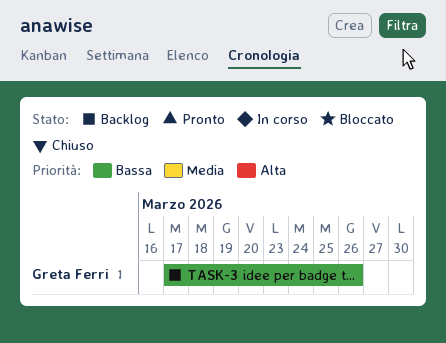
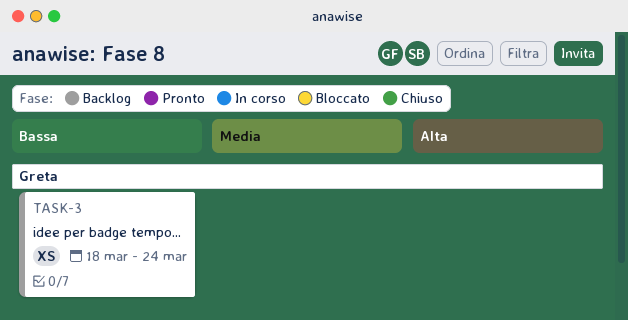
TASK-3, start: Mar 17 -> Mar 18
TASK-3, due: Mar 26 -> Mar 24

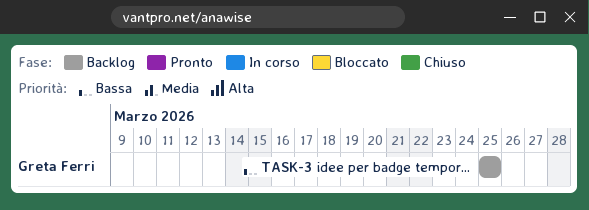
TASK-3, start: Mar 18 -> Mar 25
TASK-3, due: Mar 24 -> Mar 25

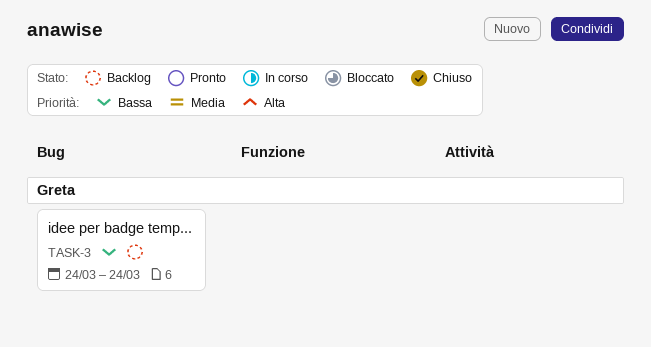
TASK-3, start: Mar 25 -> Mar 24
TASK-3, due: Mar 25 -> Mar 24

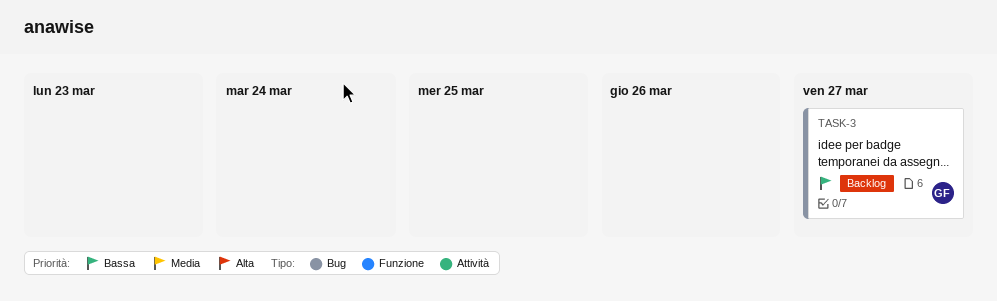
TASK-3, due: Mar 24 -> Mar 27

